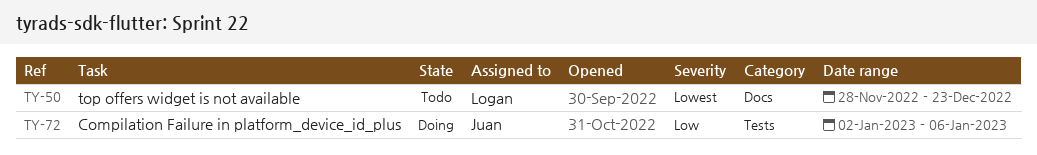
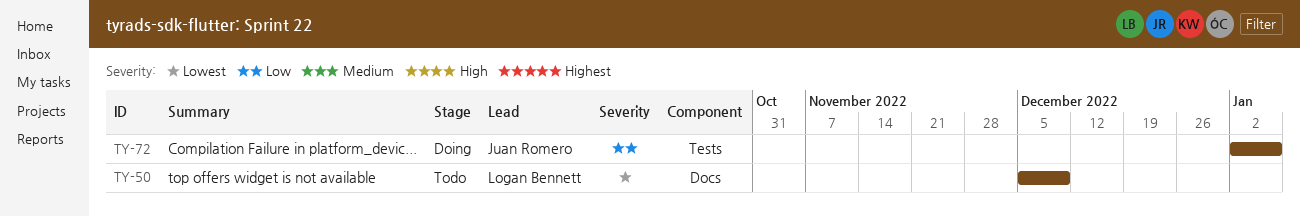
TY-50, start: Nov 28 -> Dec 5
TY-50, due: Dec 23 -> Dec 9

